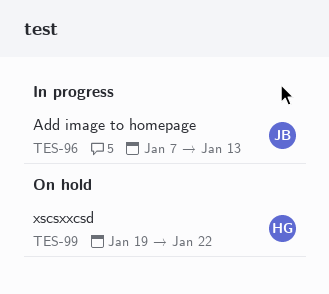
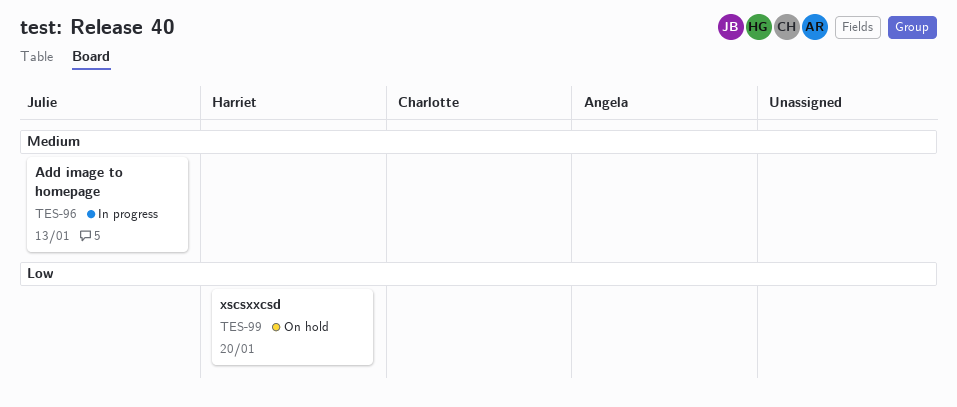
TES-99, due: Jan 22 -> Jan 20

